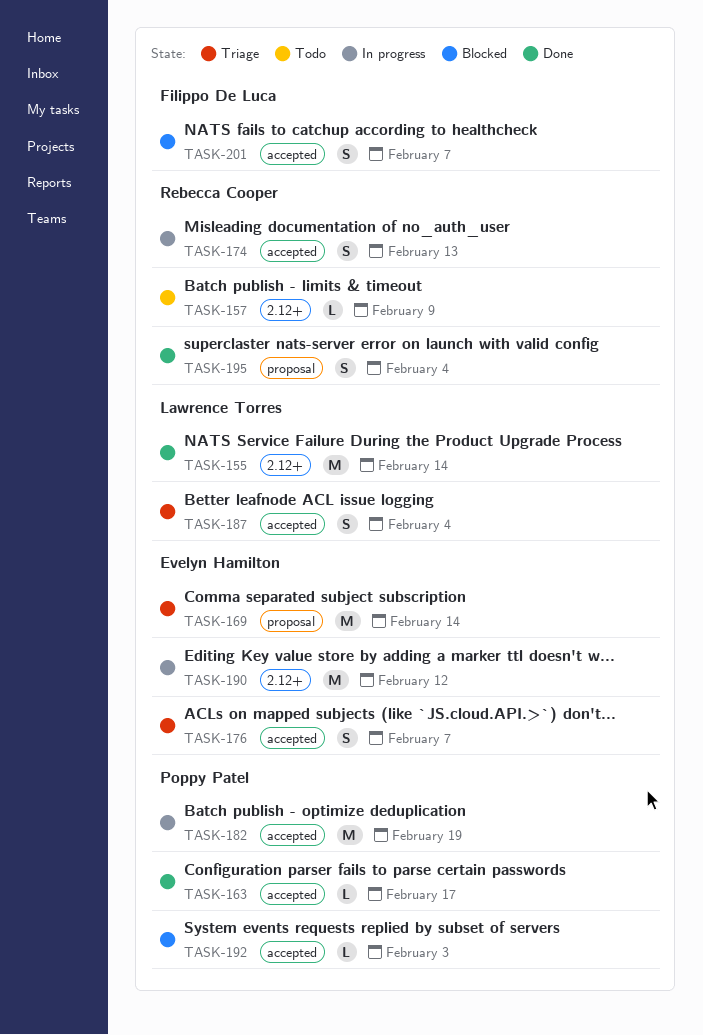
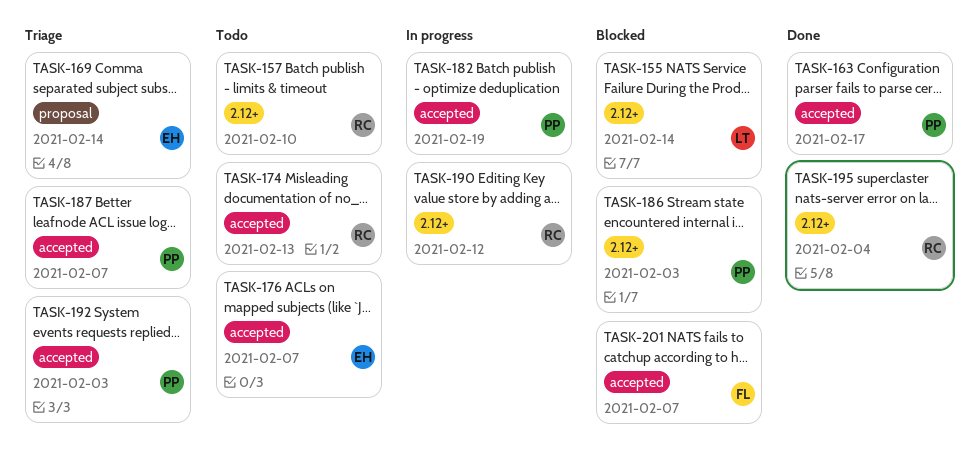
TASK-155, status: Done -> Blocked
TASK-157, due: Feb 9 -> Feb 10
TASK-174, status: In progress -> Todo
TASK-176, status: Triage -> Todo
TASK-186: none -> present
TASK-187, owner: Lawrence Torres -> Poppy Patel
TASK-187, due: Feb 4 -> Feb 7
TASK-190, owner: Evelyn Hamilton -> Rebecca Cooper
TASK-192, status: Blocked -> Triage
TASK-195, label: proposal -> 2.12+

